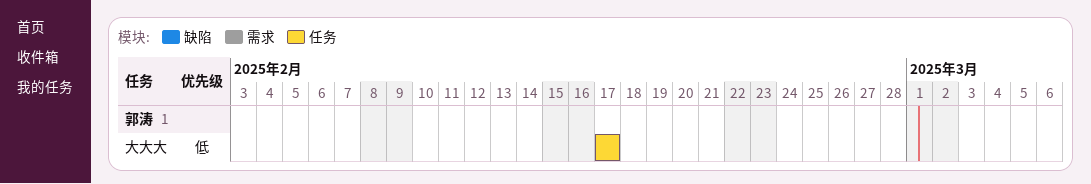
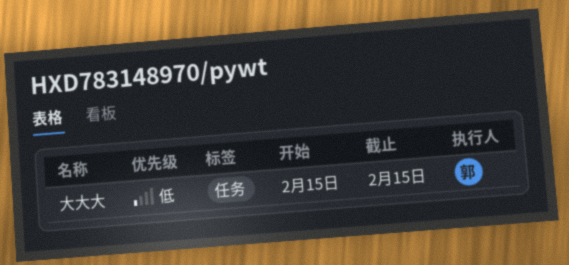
大大大, start: Feb 17 -> Feb 15
大大大, due: Feb 17 -> Feb 15

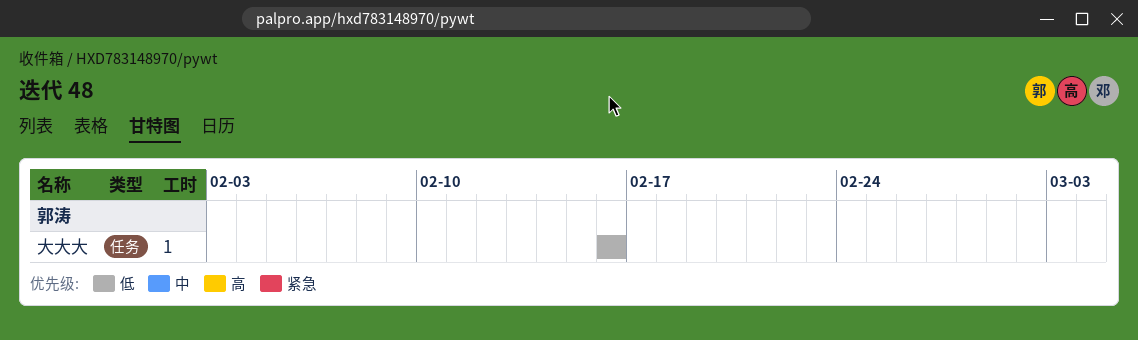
大大大, start: Feb 15 -> Feb 16
大大大, due: Feb 15 -> Feb 16

